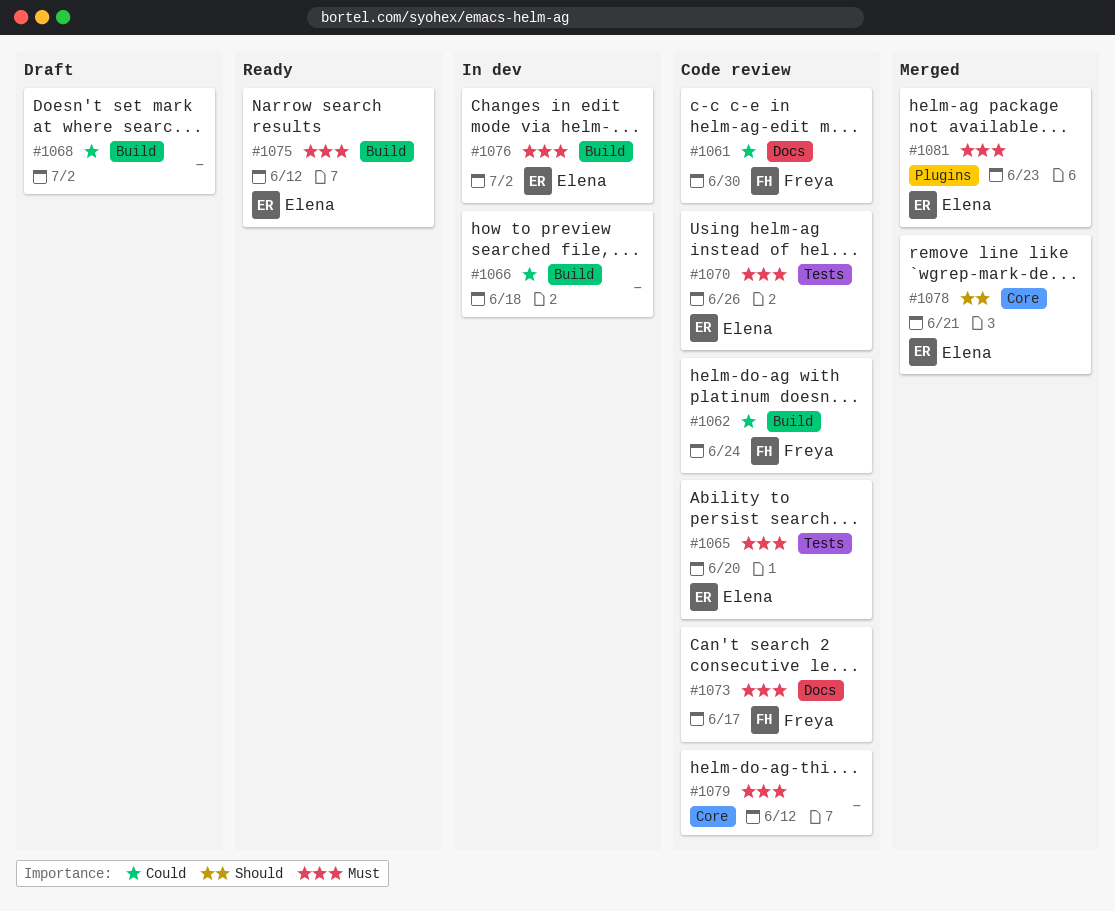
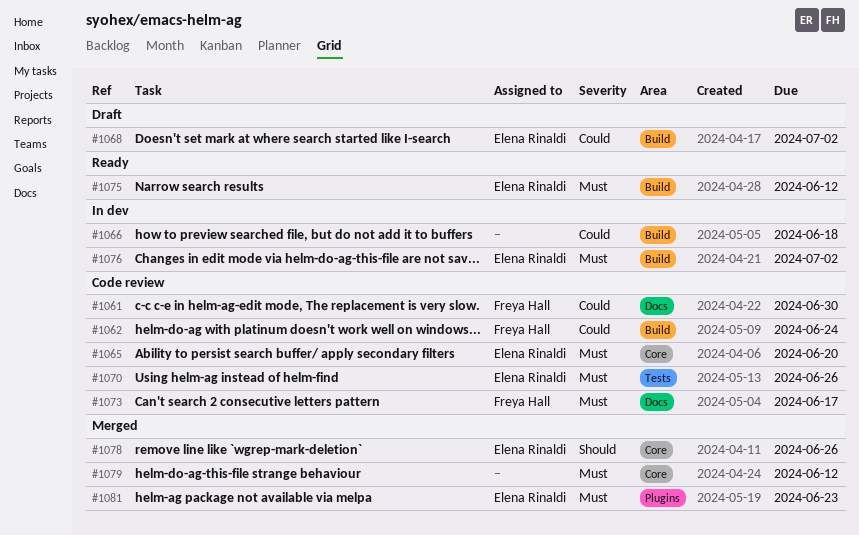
#1065, label: Tests -> Core
#1068, owner: none -> Elena Rinaldi
#1078, due: Jun 21 -> Jun 26
#1079, status: Code review -> Merged

